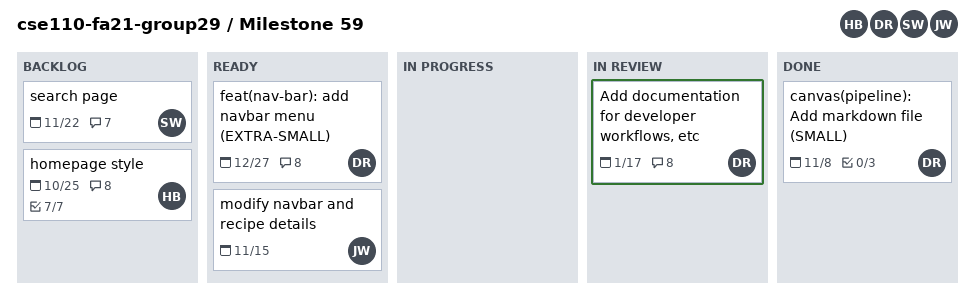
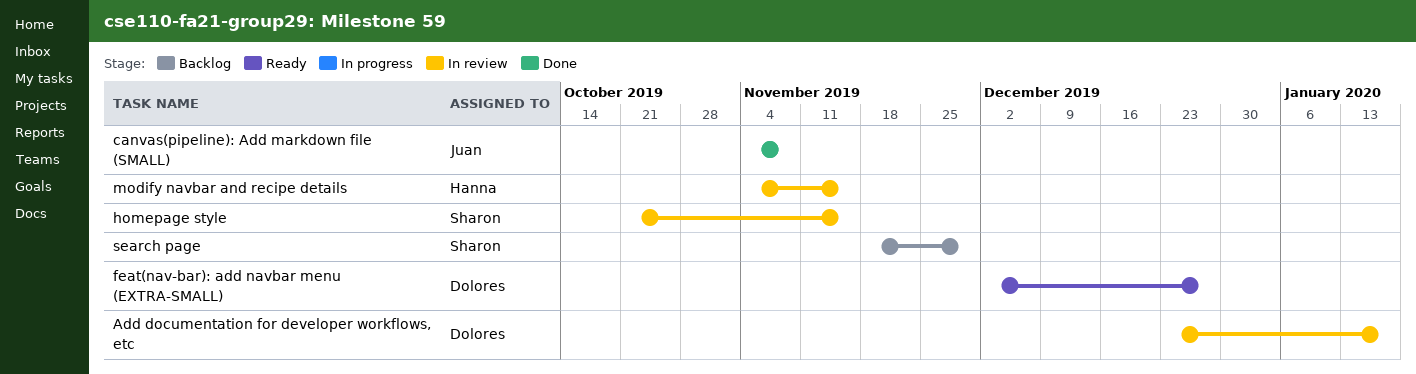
canvas(pipeline): Add markdown file (SMALL), owner: Dolores -> Juan
homepage style, status: Backlog -> In review
homepage style, owner: Hanna -> Sharon
homepage style, due: Oct 25 -> Nov 15
modify navbar and recipe details, status: Ready -> In review
modify navbar and recipe details, owner: Juan -> Hanna
search page, due: Nov 22 -> Nov 29

